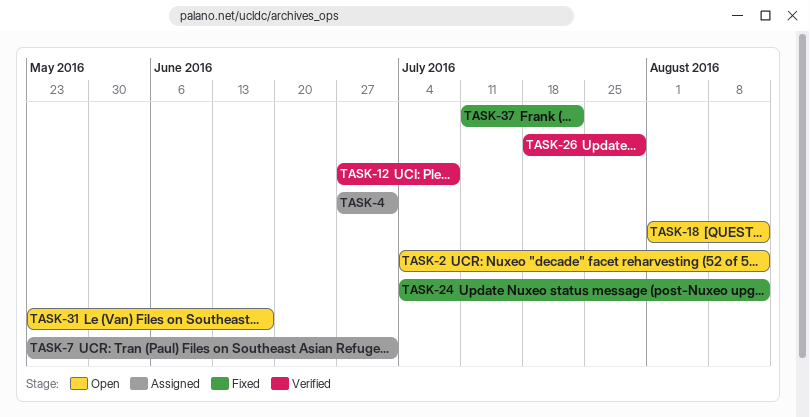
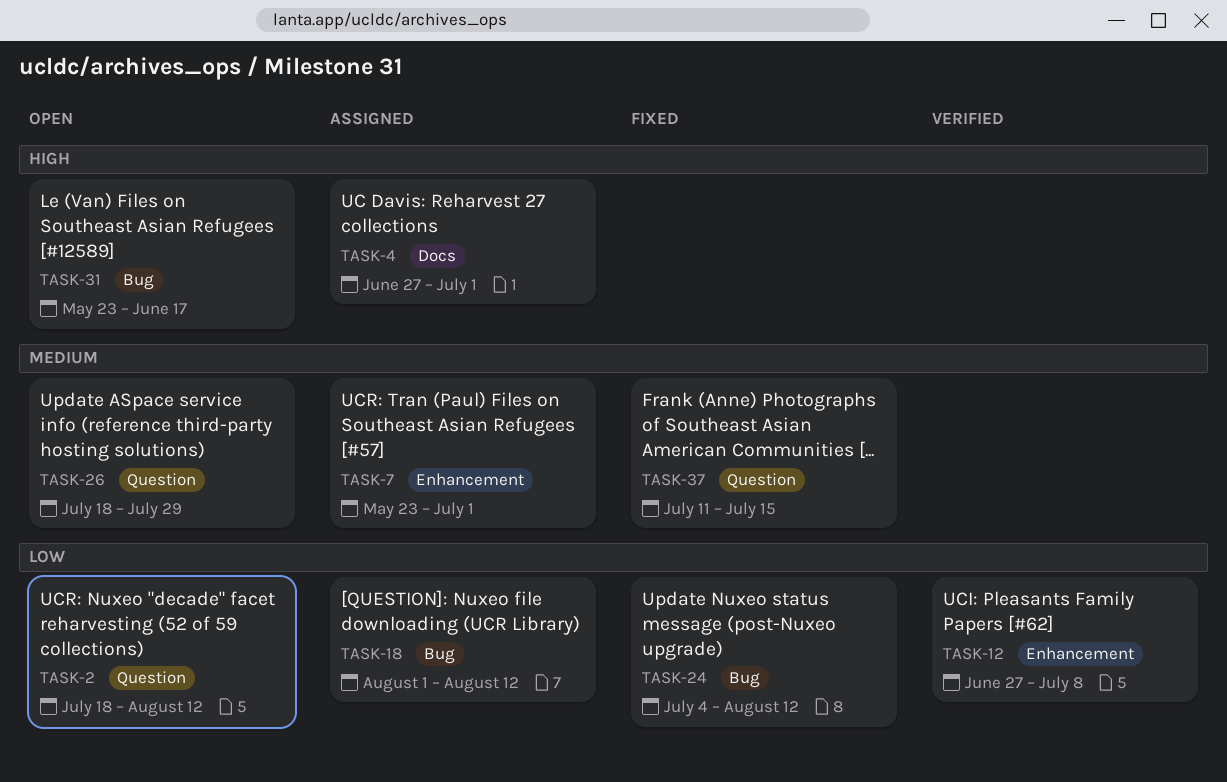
TASK-2, start: Jul 4 -> Jul 18
TASK-18, status: Open -> Assigned
TASK-26, status: Verified -> Open
TASK-37, due: Jul 22 -> Jul 15

